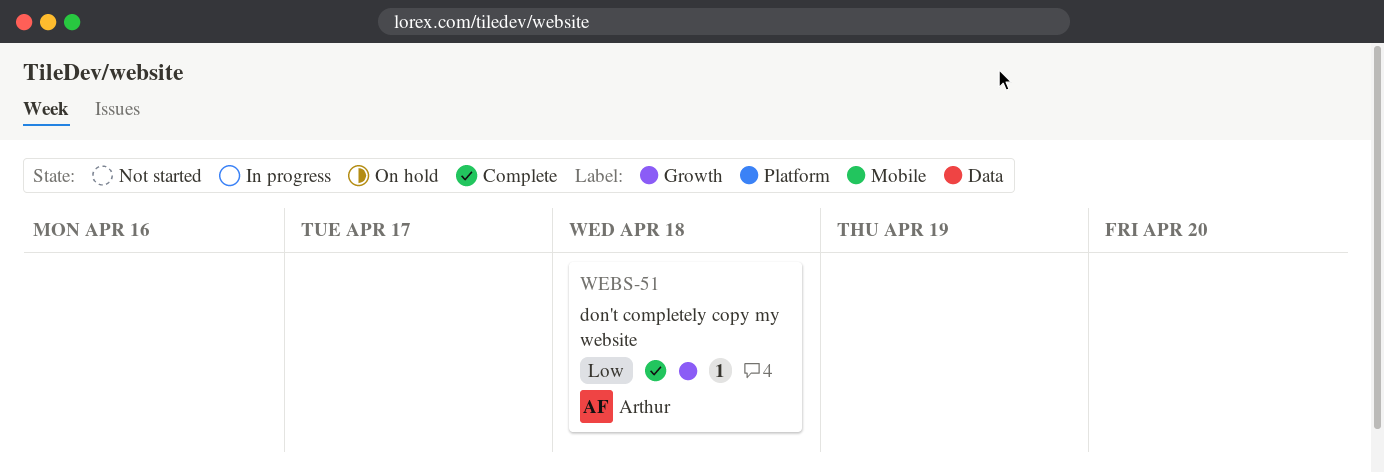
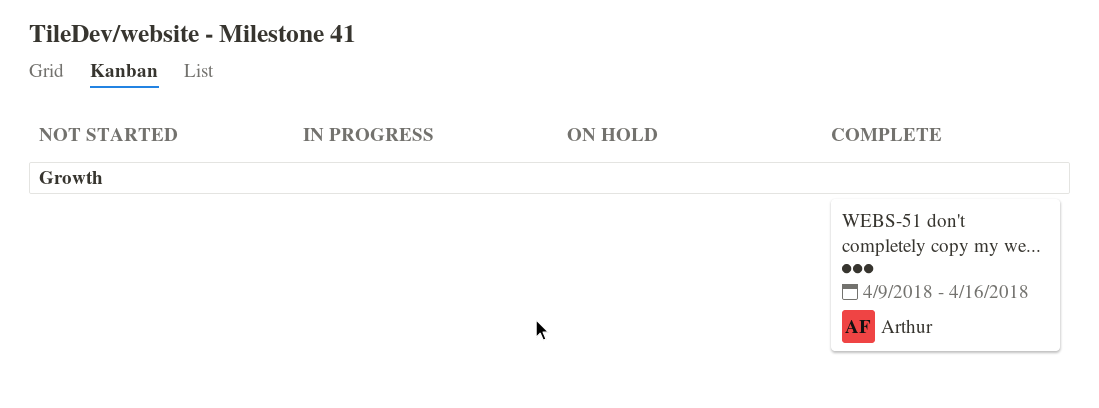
WEBS-51, estimate: 1 -> 3
WEBS-51, due: Apr 18 -> Apr 16

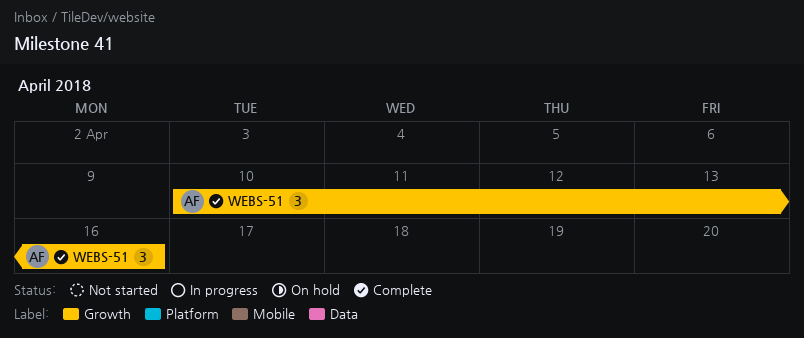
WEBS-51, start: Apr 9 -> Apr 10

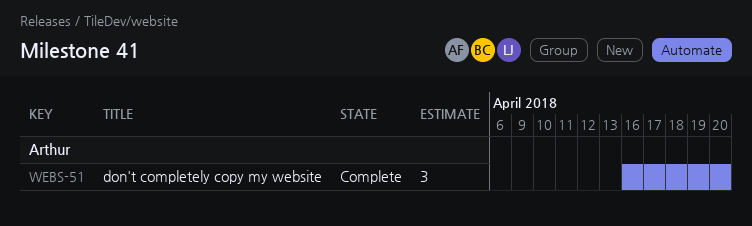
WEBS-51, start: Apr 10 -> Apr 16
WEBS-51, due: Apr 16 -> Apr 20

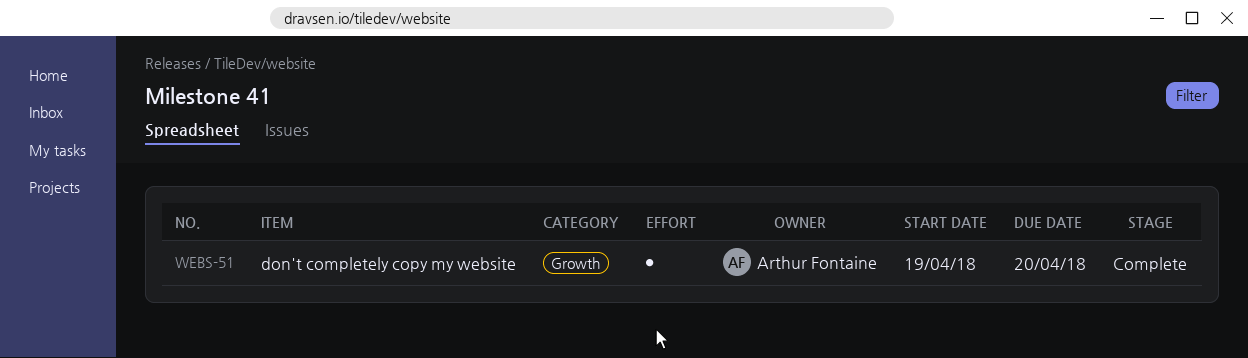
WEBS-51, estimate: 3 -> 1
WEBS-51, start: Apr 16 -> Apr 19

